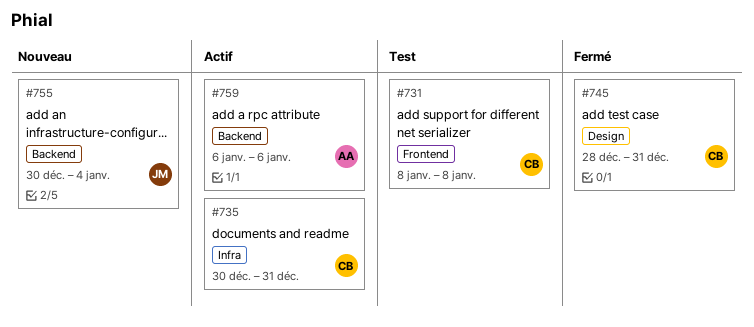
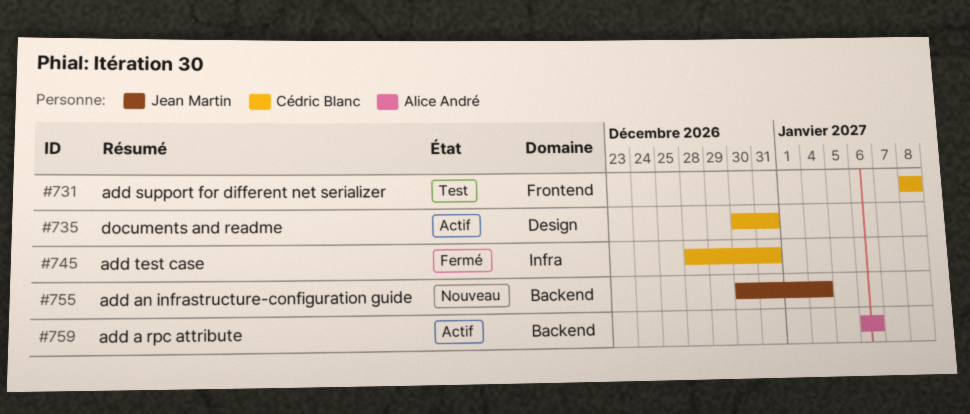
#735, label: Infra -> Design
#745, label: Design -> Infra

